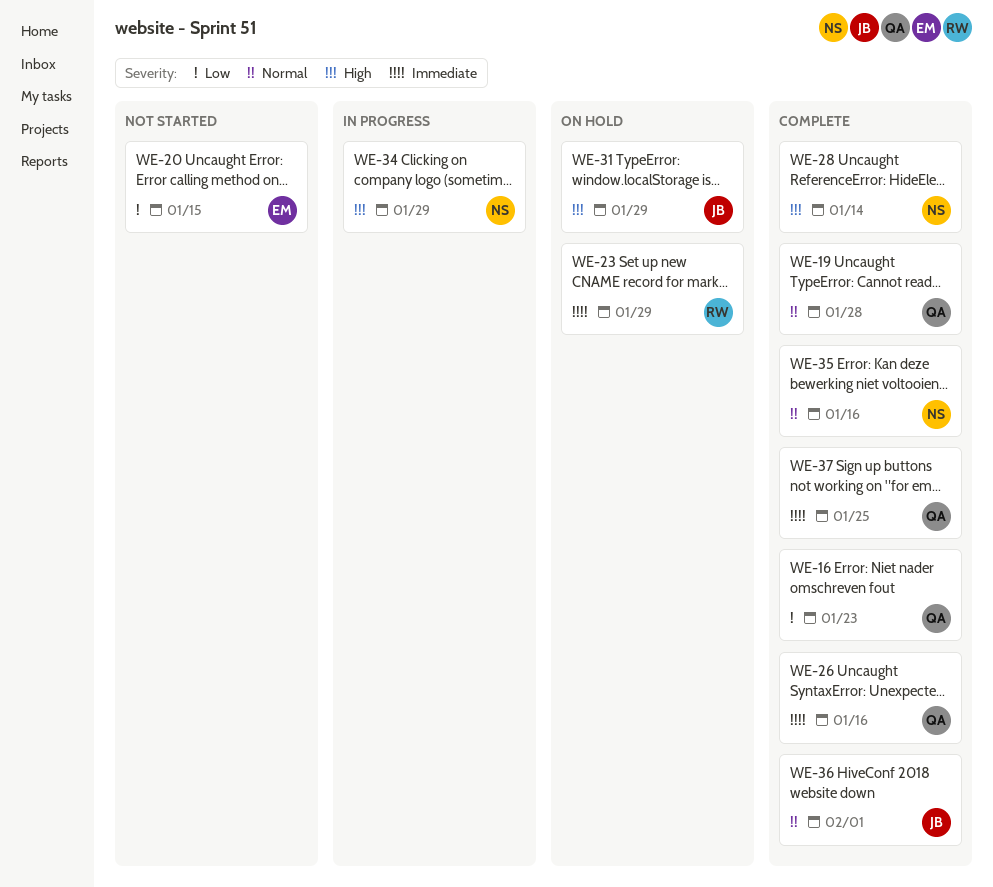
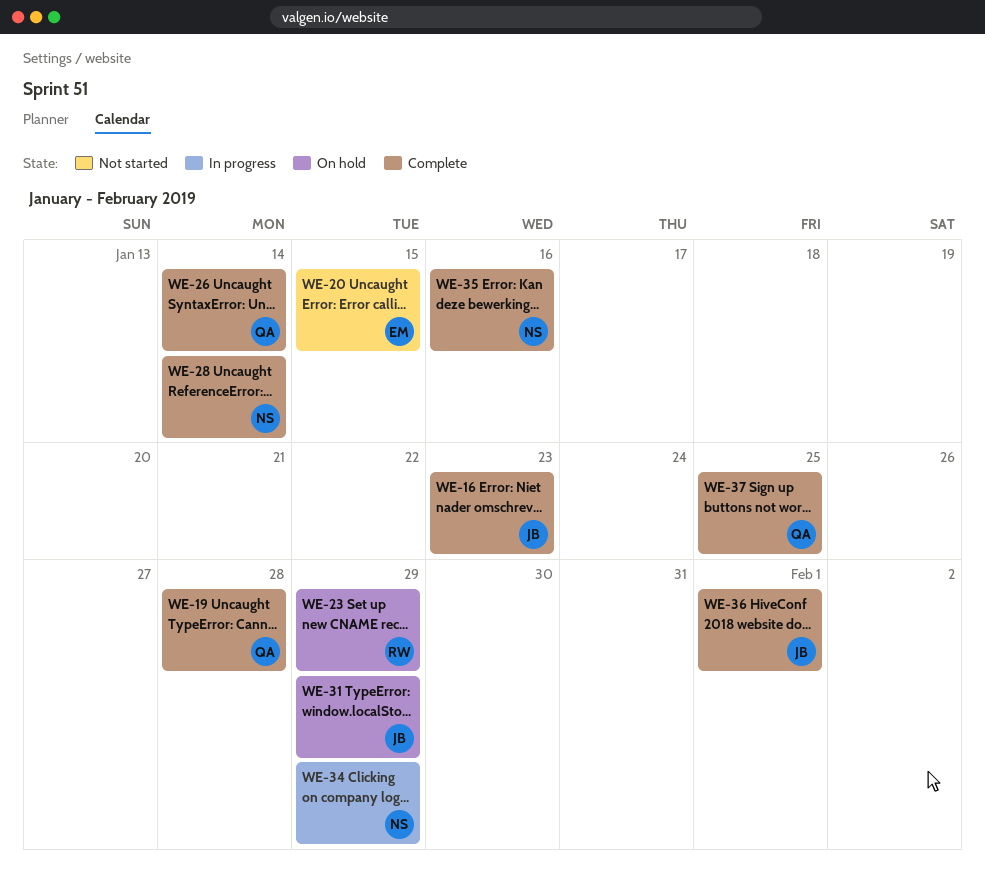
WE-16, owner: QA -> JB
WE-26, due: Jan 16 -> Jan 14

